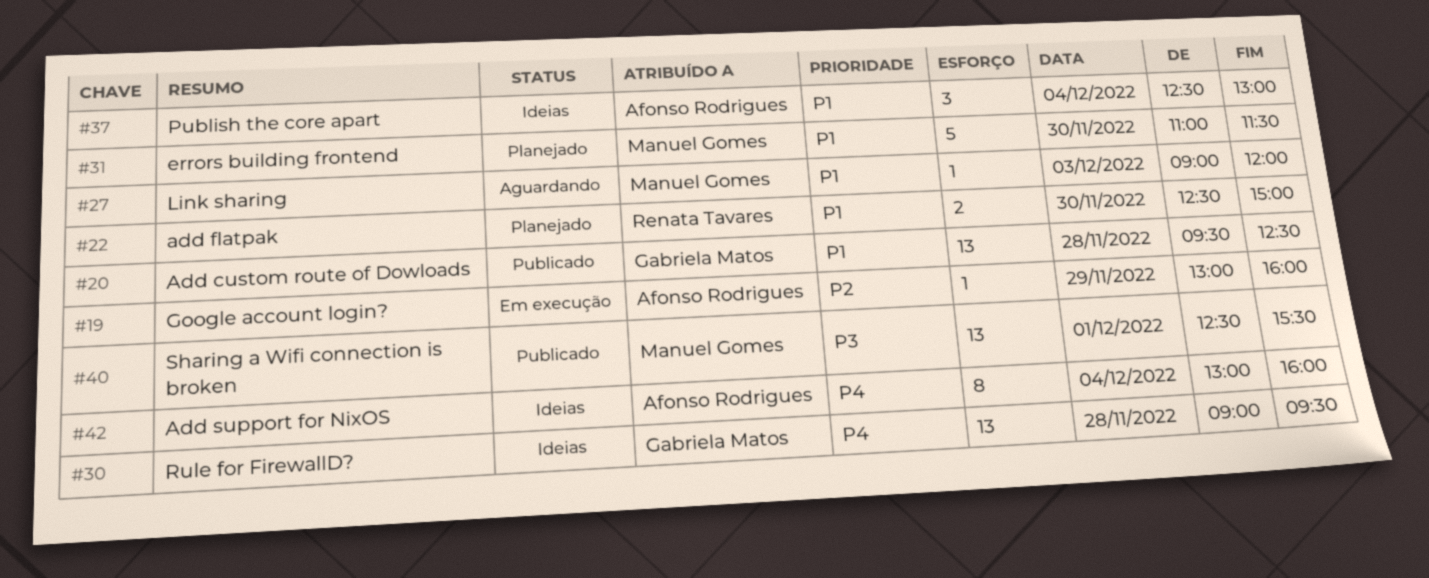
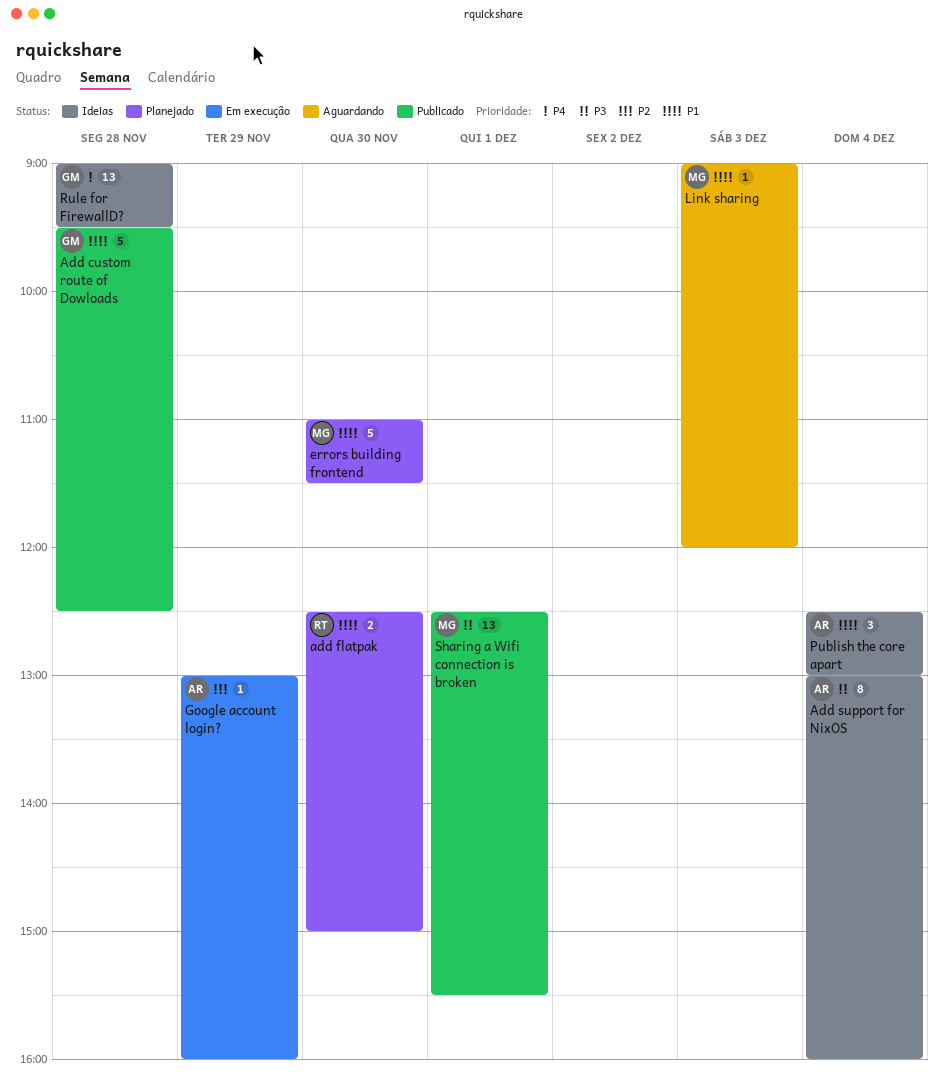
Add custom route of Dowloads, estimate: 13 -> 5
Add support for NixOS, priority: P4 -> P3

